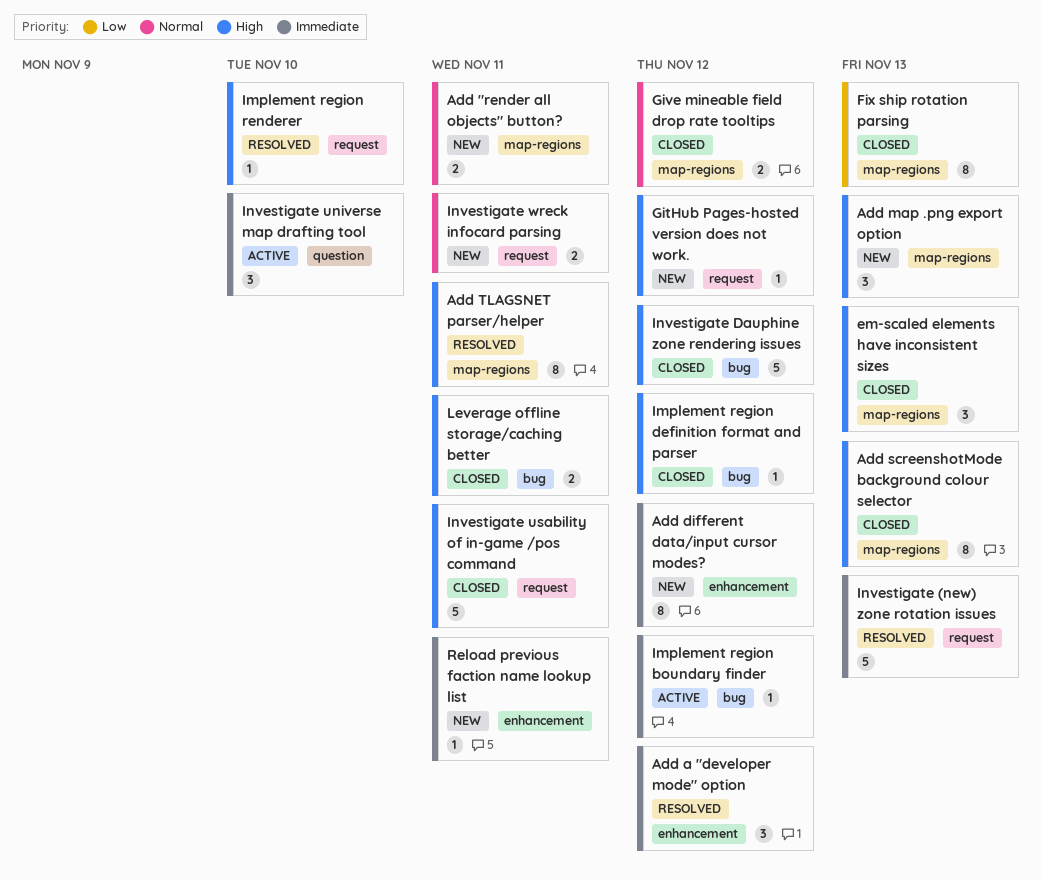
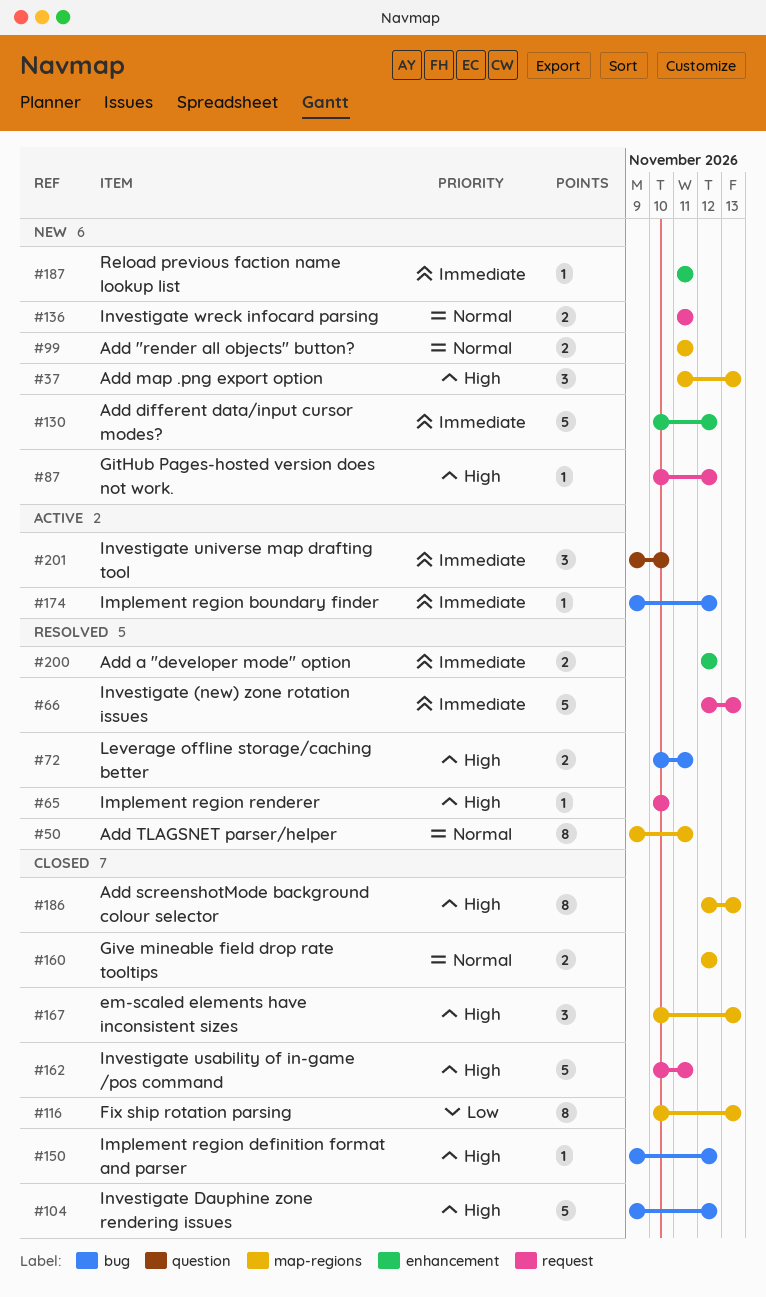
Add a "developer mode" option, estimate: 3 -> 2
Add different data/input cursor modes?, estimate: 8 -> 5
Add TLAGSNET parser/helper, priority: High -> Normal
Leverage offline storage/caching better, status: Closed -> Resolved

